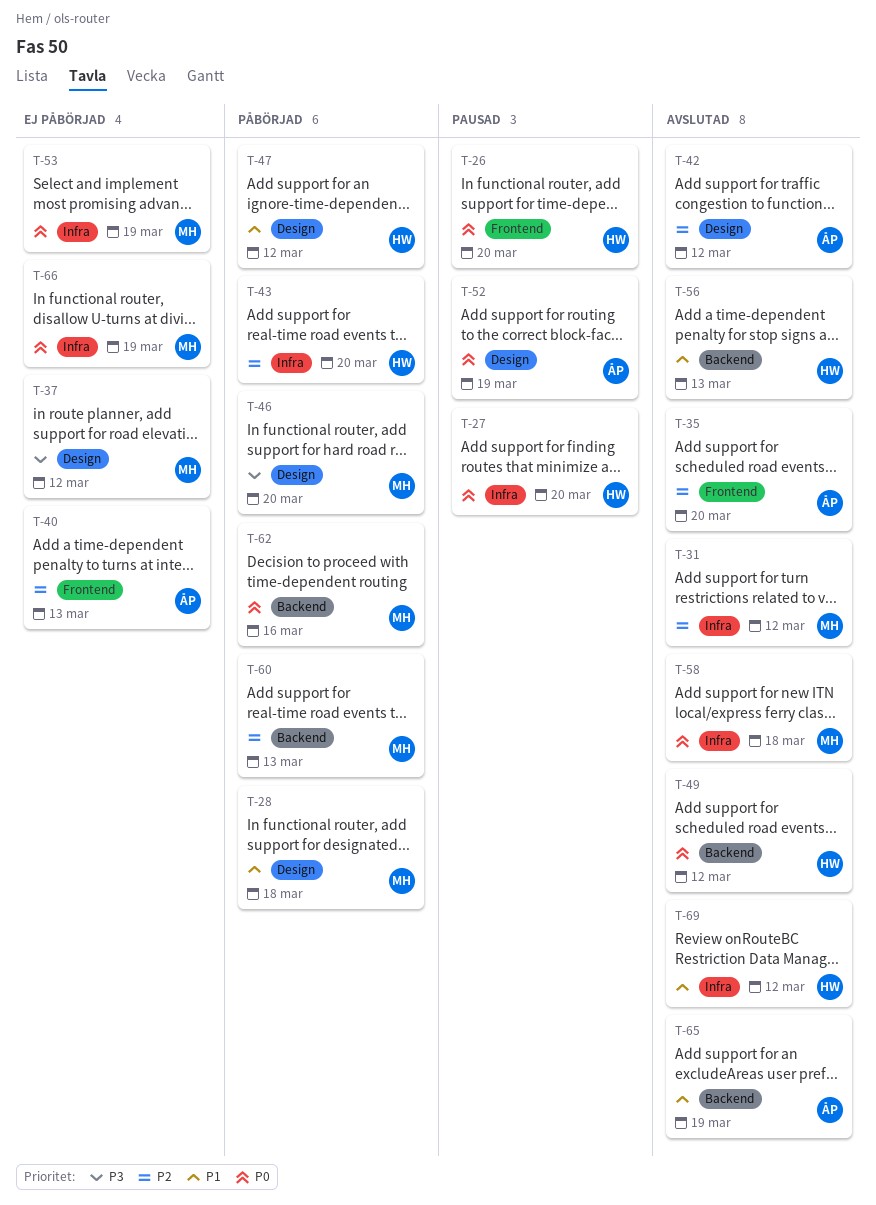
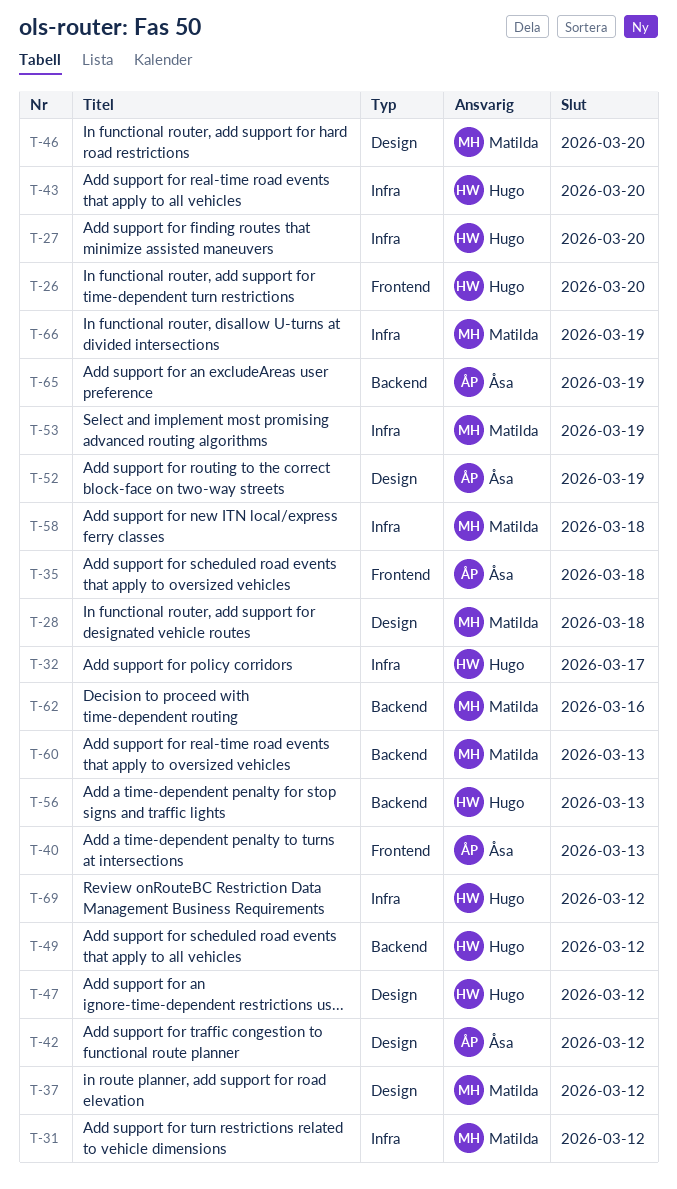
T-32: none -> present
T-35, due: Mar 20 -> Mar 18

